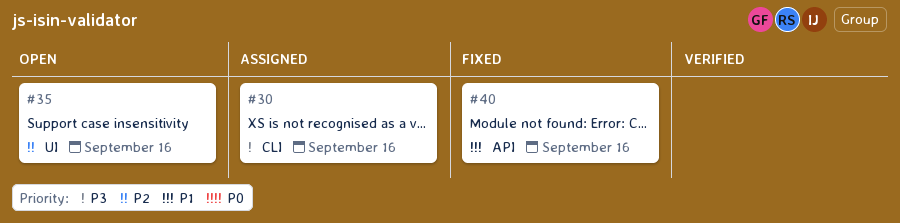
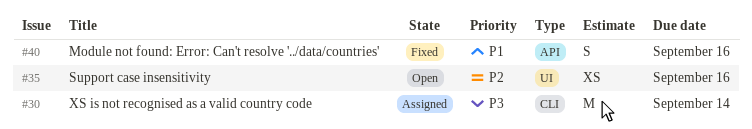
#30, due: Sep 16 -> Sep 14

